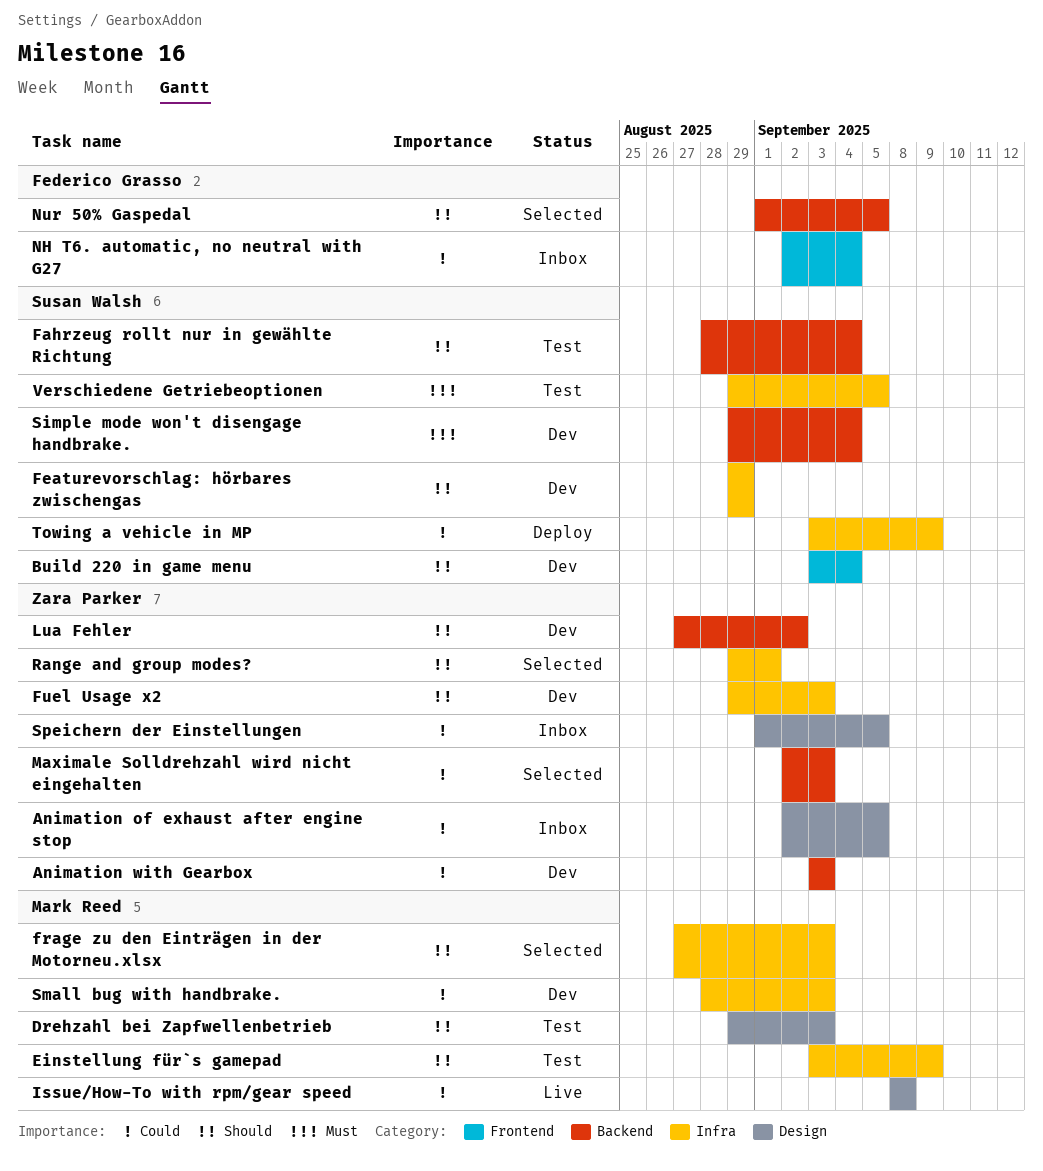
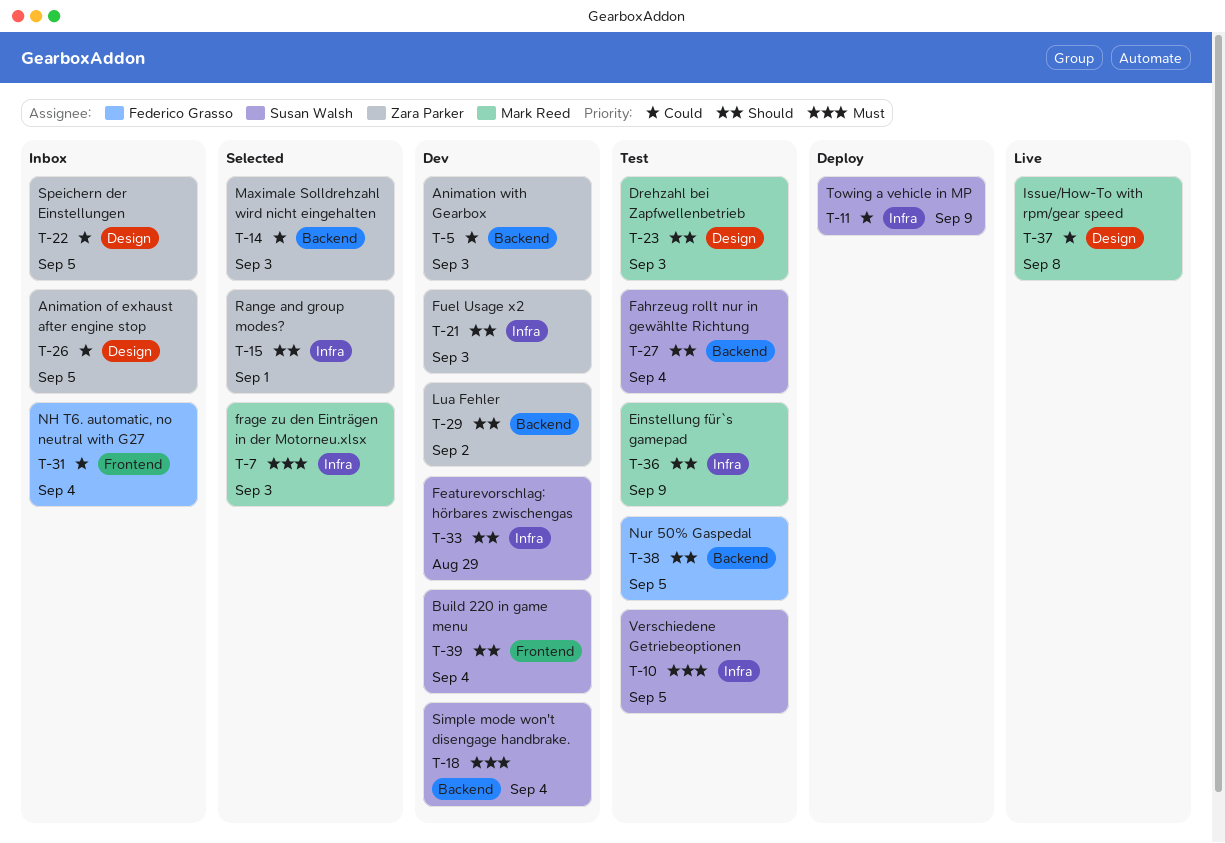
frage zu den Einträgen in der Motorneu.xlsx, priority: Should -> Must
Nur 50% Gaspedal, status: Selected -> Test
Small bug with handbrake.: present -> none

